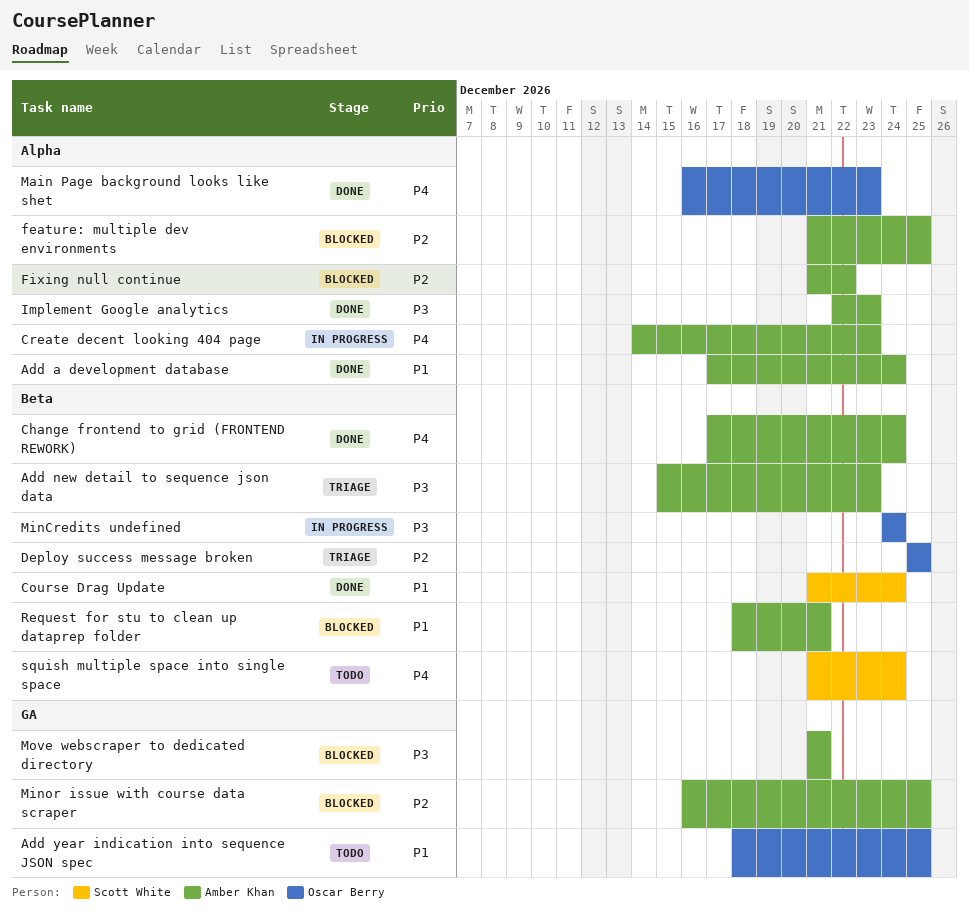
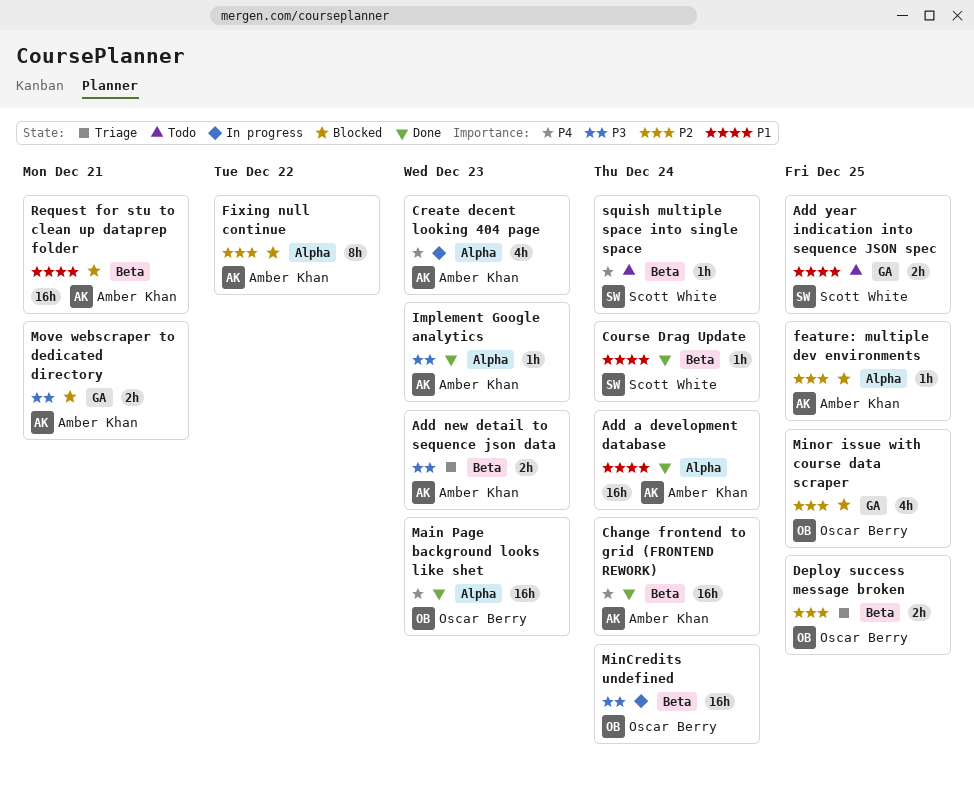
Add year indication into sequence JSON spec, owner: Oscar Berry -> Scott White
Minor issue with course data scraper, owner: Amber Khan -> Oscar Berry

